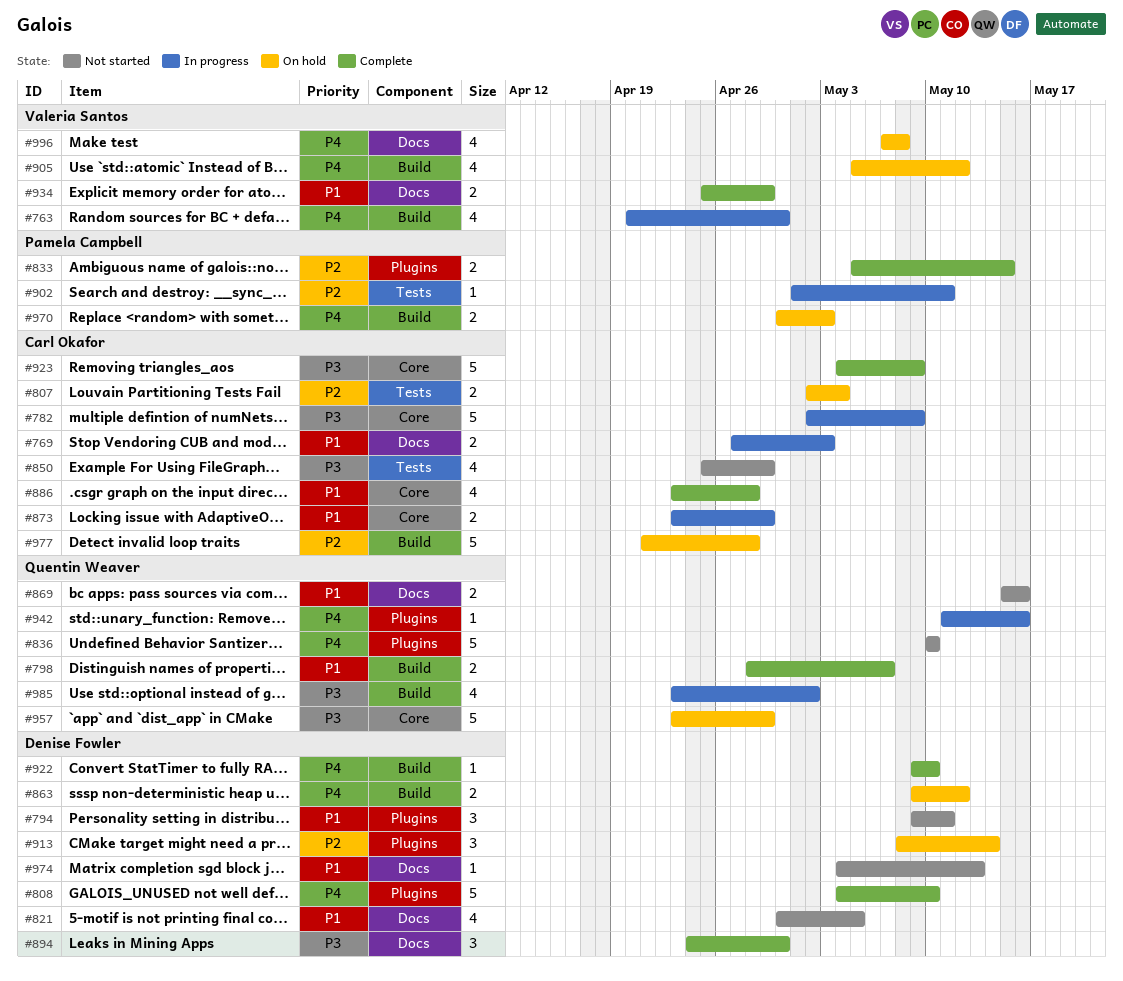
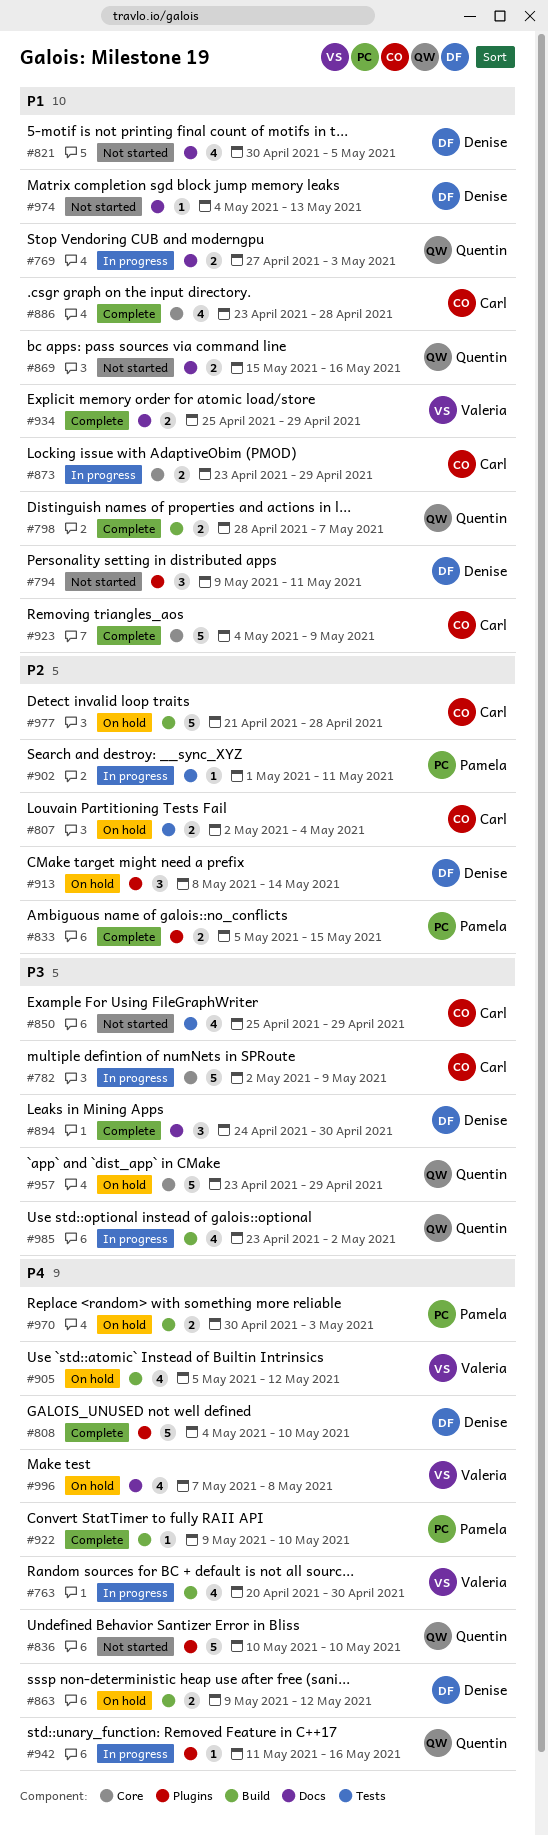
#769, owner: Carl Okafor -> Quentin Weaver
#922, owner: Denise Fowler -> Pamela Campbell
#923, priority: P3 -> P1

